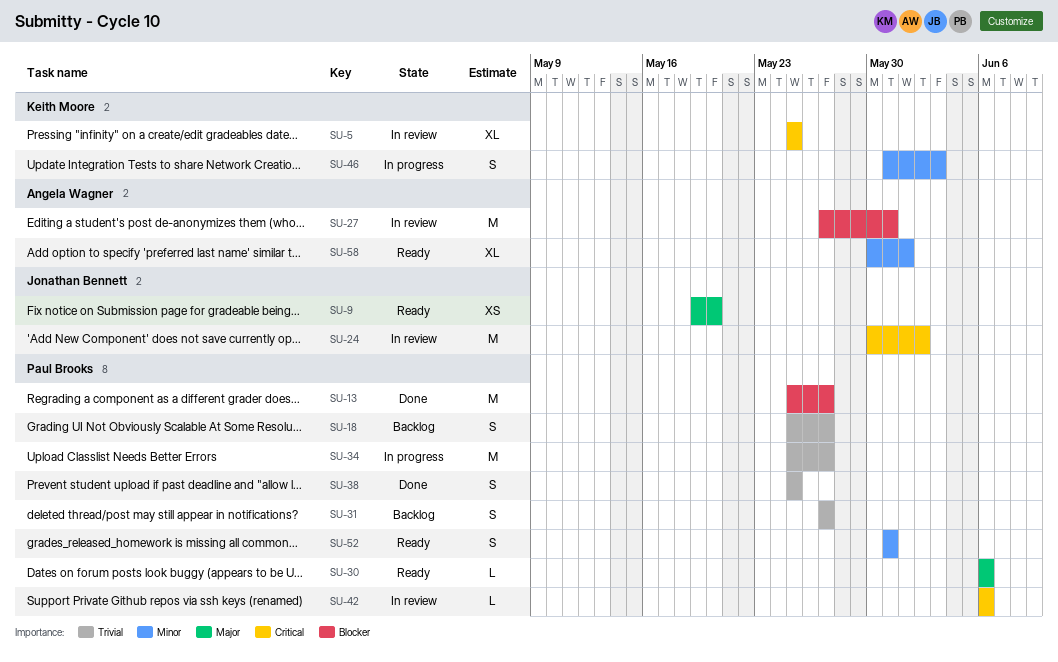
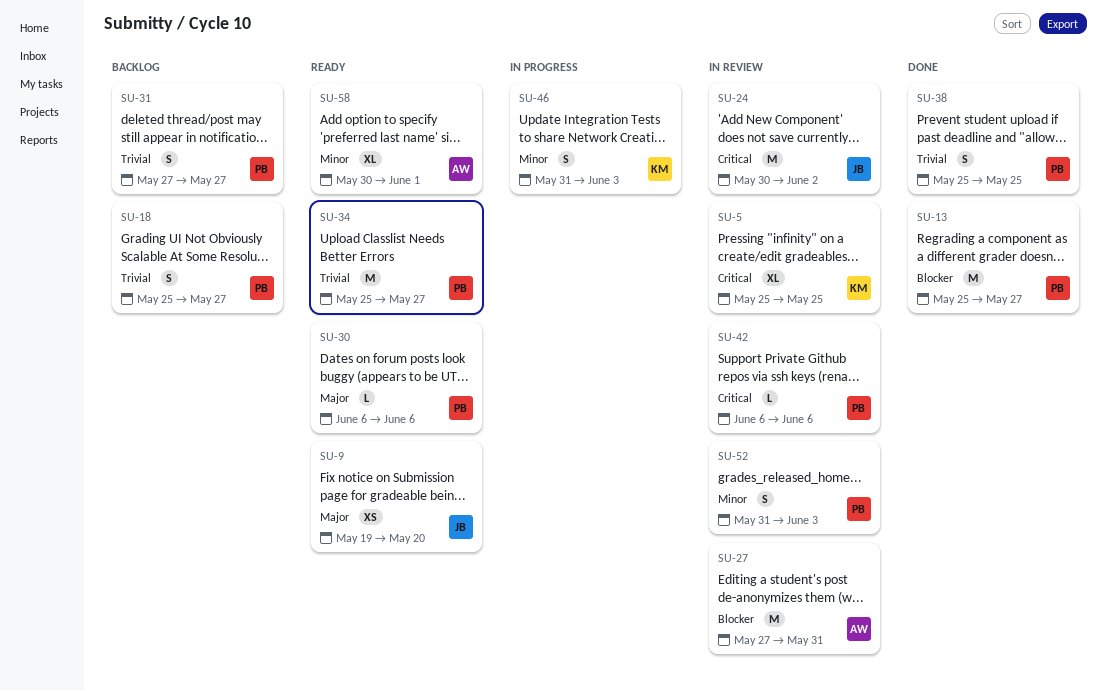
SU-34, status: In progress -> Ready
SU-52, status: Ready -> In review
SU-52, due: May 31 -> Jun 3

